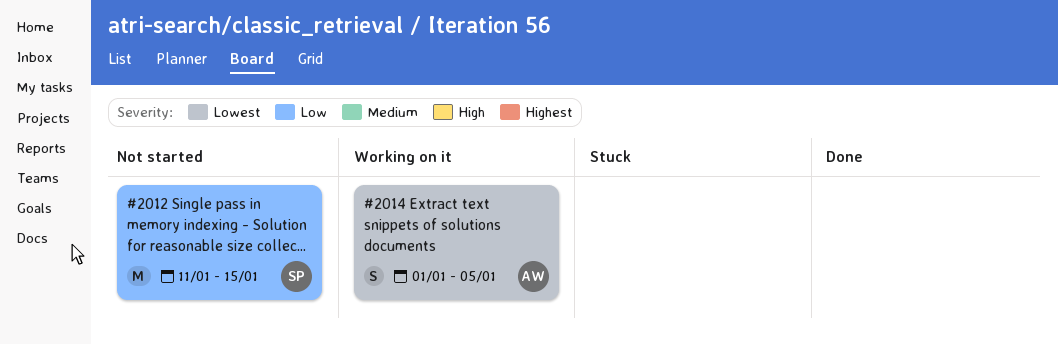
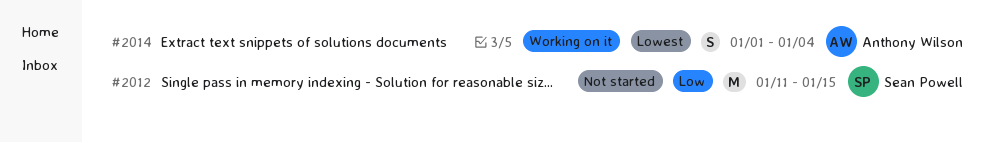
#2014, due: Jan 5 -> Jan 4

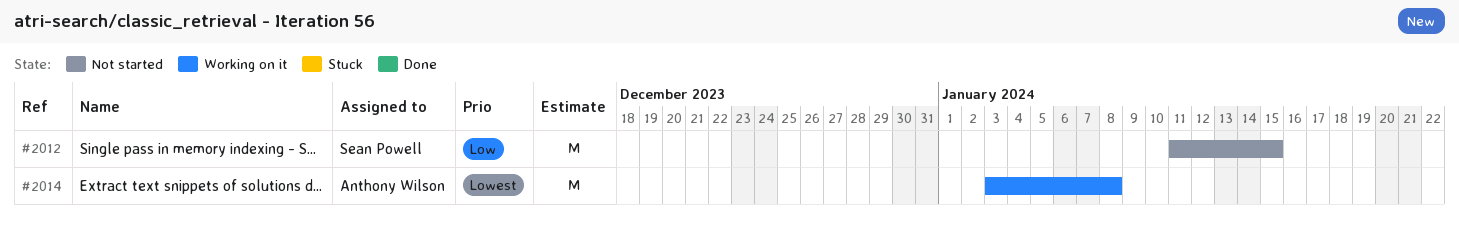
#2014, estimate: S -> M
#2014, start: Jan 1 -> Jan 3
#2014, due: Jan 4 -> Jan 8

